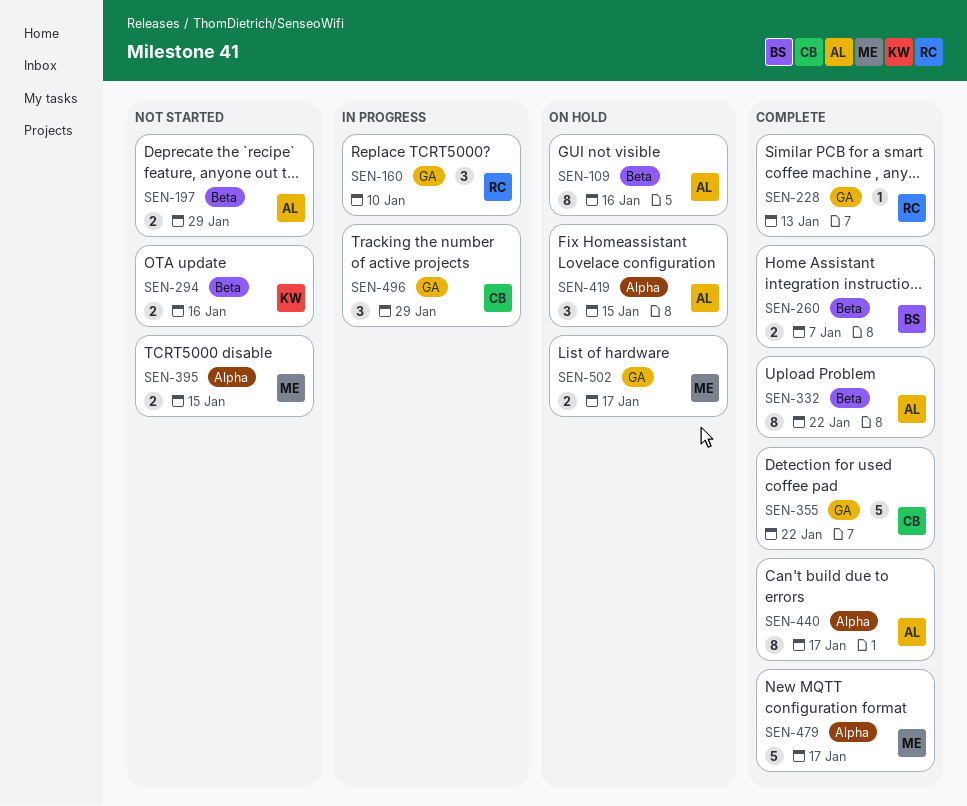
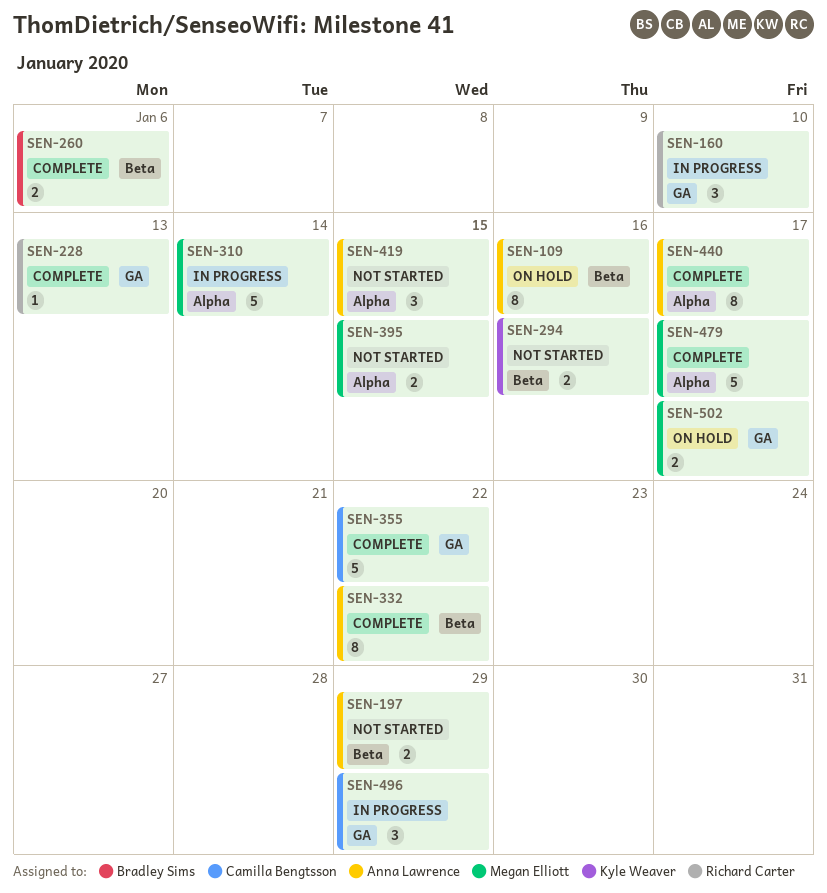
SEN-260, due: Jan 7 -> Jan 6
SEN-310: none -> present
SEN-419, status: On hold -> Not started

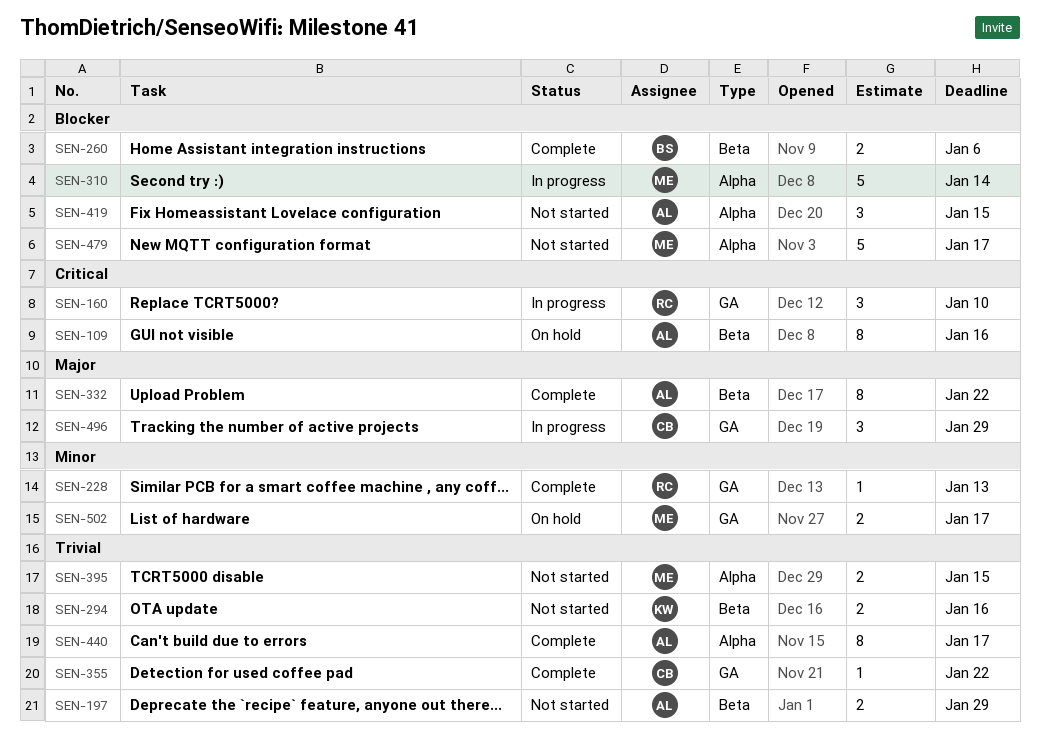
SEN-355, estimate: 5 -> 1
SEN-479, status: Complete -> Not started

